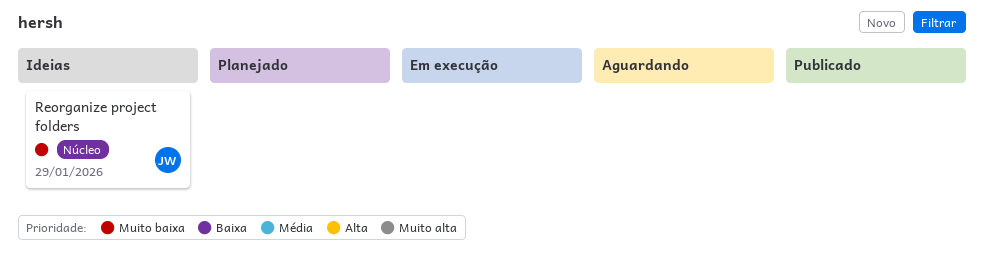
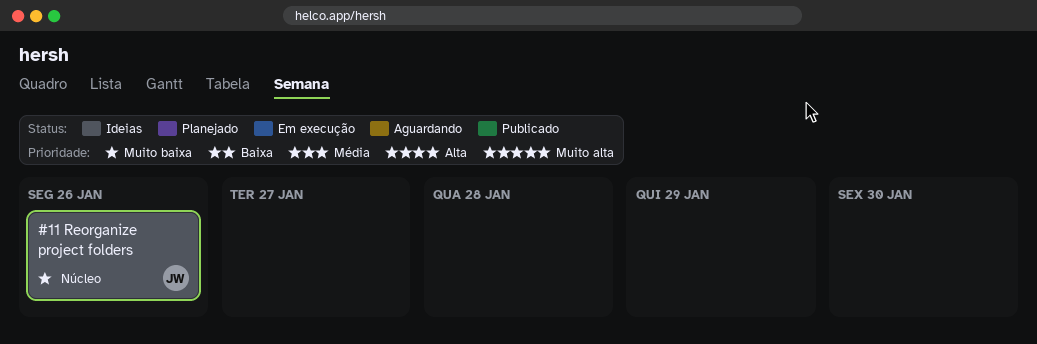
Reorganize project folders, due: Jan 29 -> Jan 26

